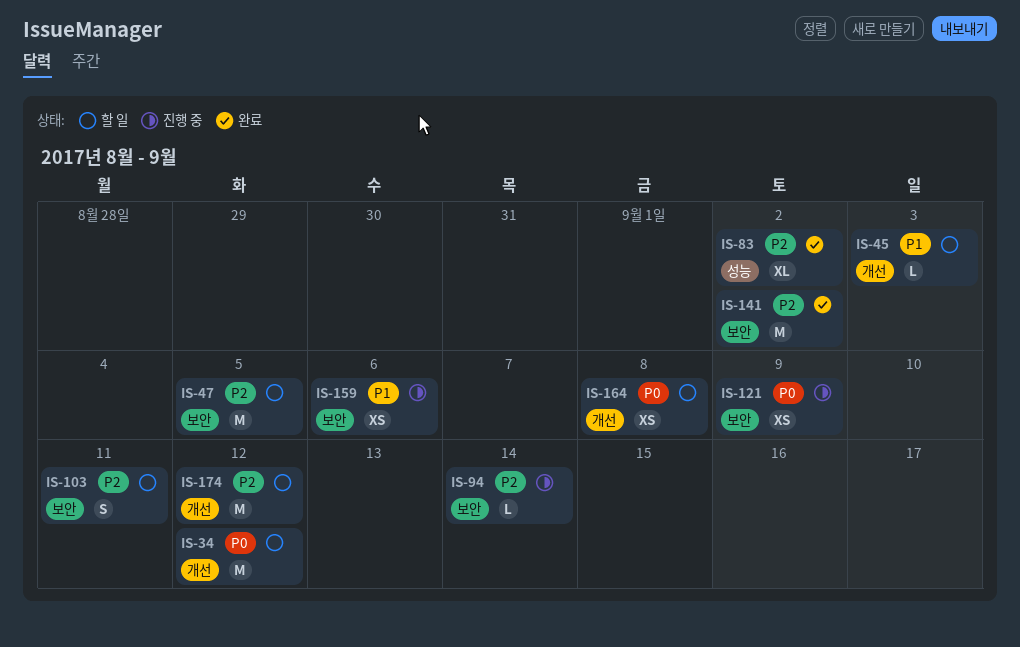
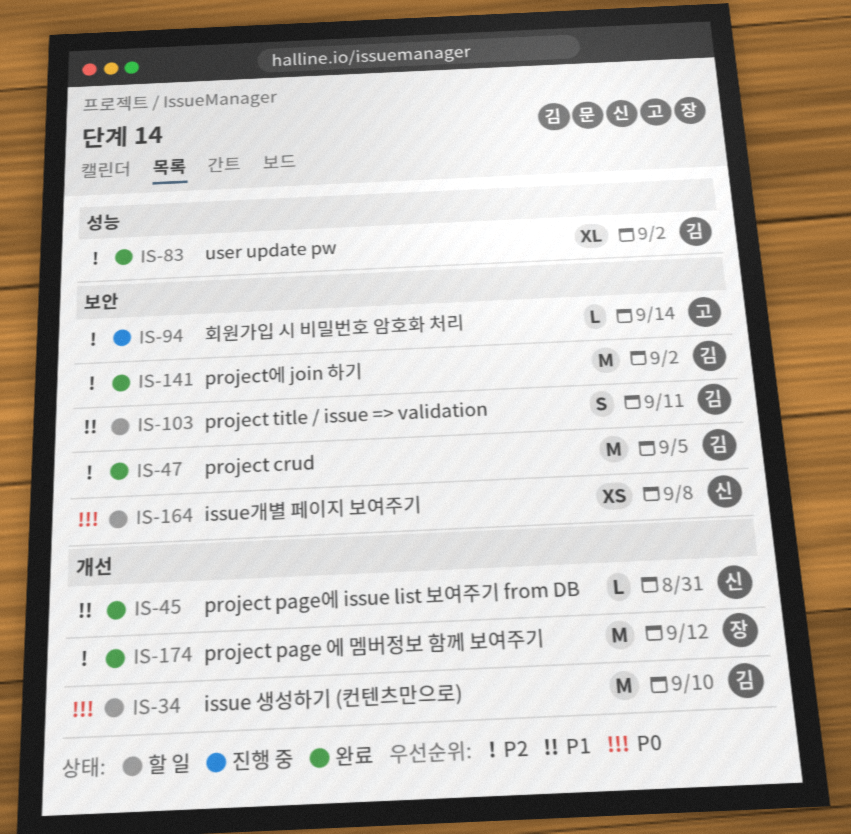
IS-34, due: Sep 12 -> Sep 10
IS-45, status: 할 일 -> 완료
IS-45, due: Sep 3 -> Aug 31
IS-47, status: 할 일 -> 완료
IS-103, priority: P2 -> P1
IS-121: present -> none
IS-159: present -> none
IS-164, label: 개선 -> 보안
IS-174, status: 할 일 -> 완료

